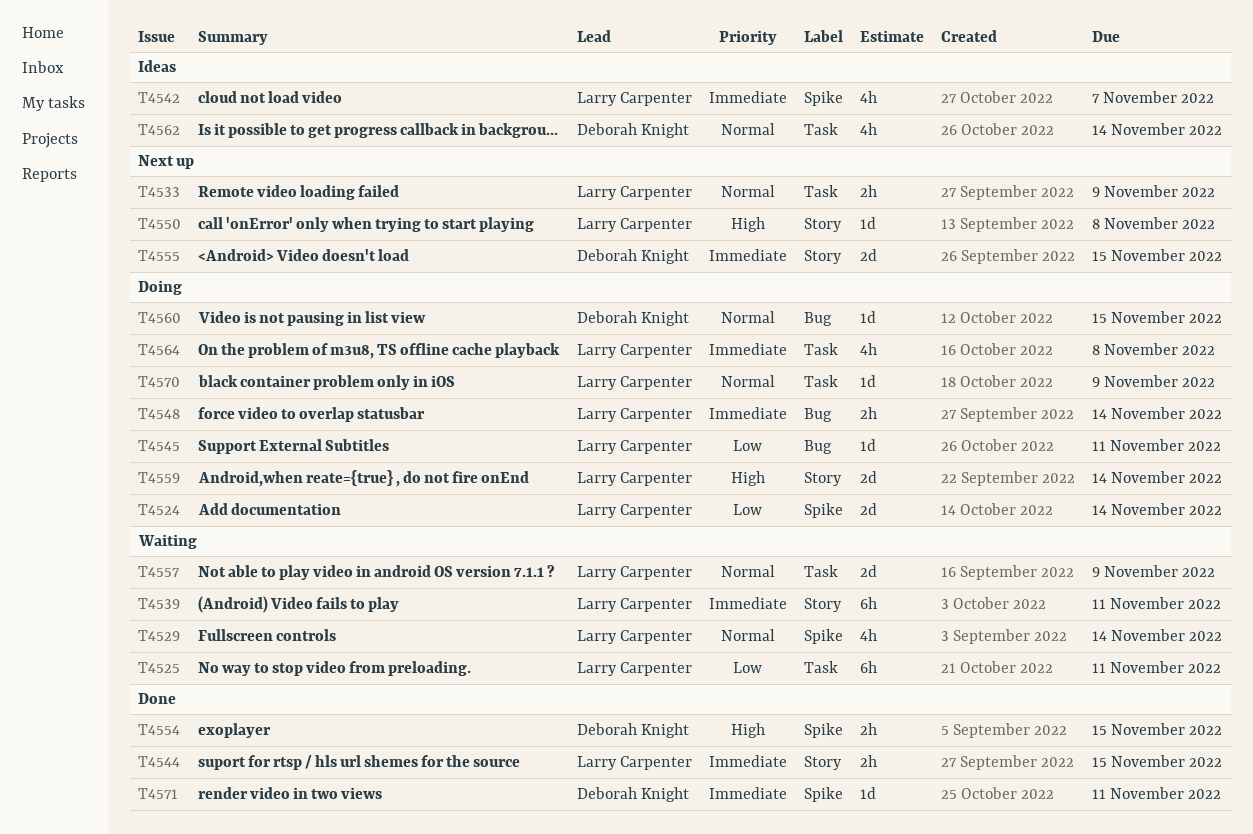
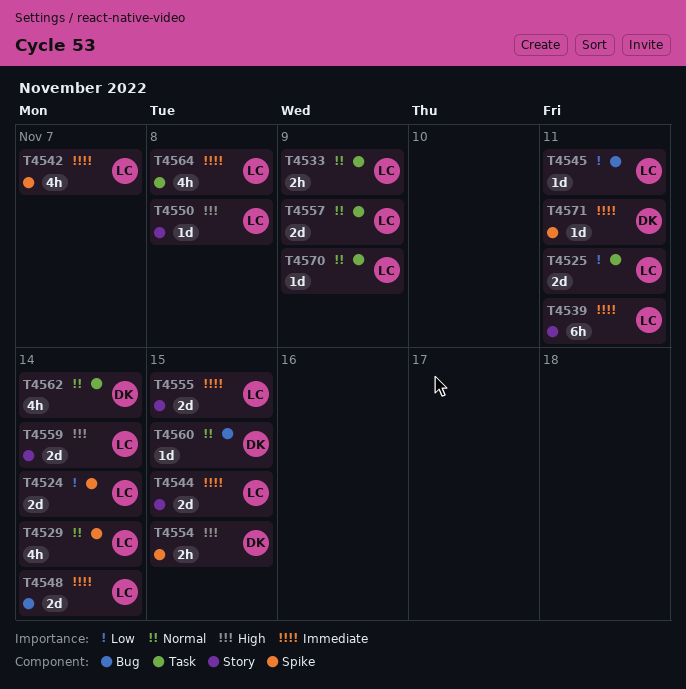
T4525, estimate: 6h -> 2d
T4544, estimate: 2h -> 2d
T4548, estimate: 2h -> 2d
T4555, owner: Deborah Knight -> Larry Carpenter

